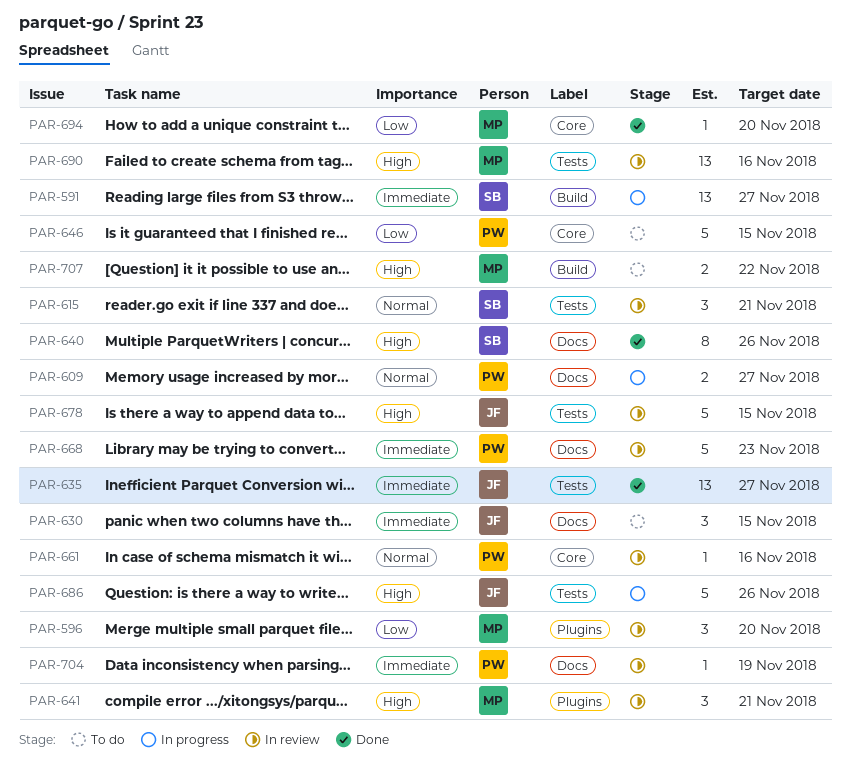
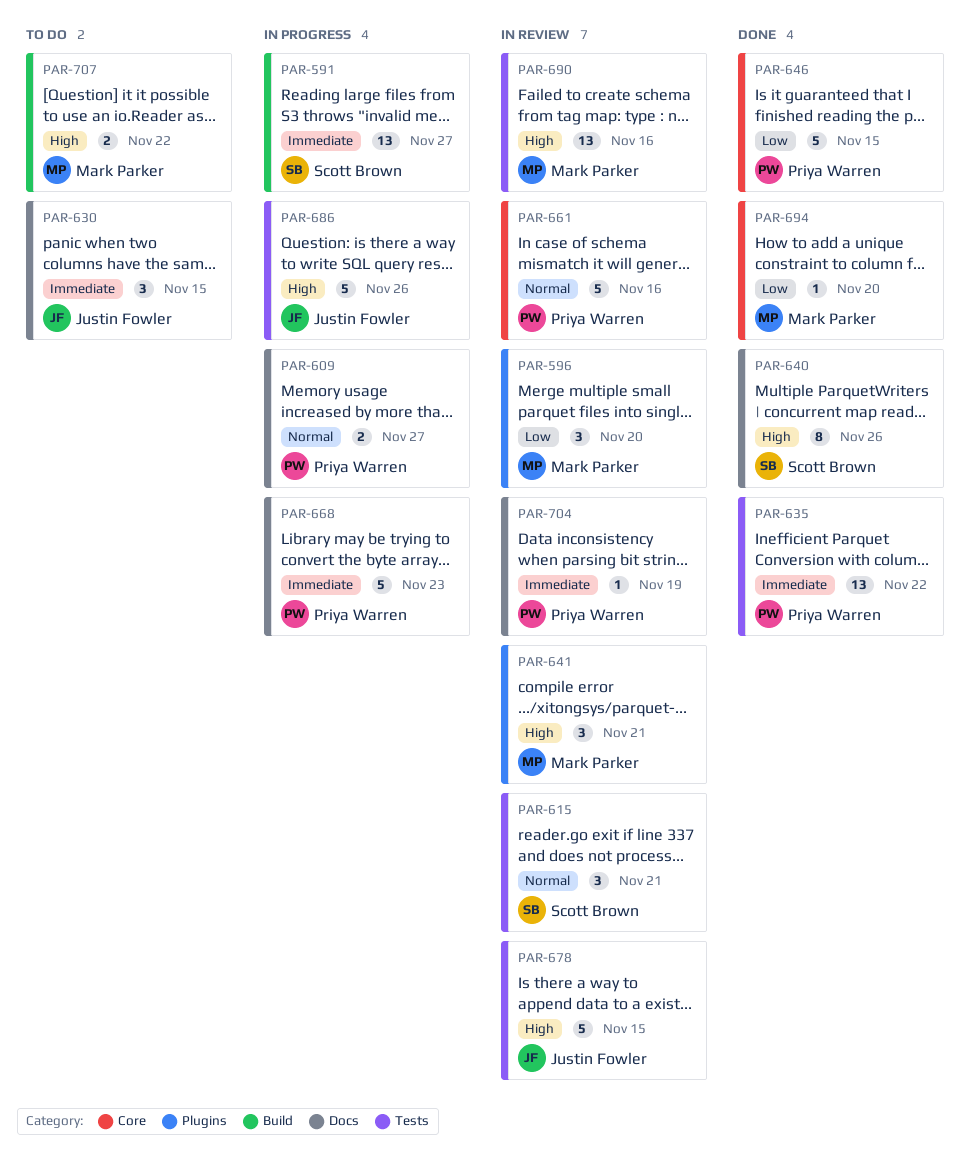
PAR-635, owner: Justin Fowler -> Priya Warren
PAR-635, due: Nov 27 -> Nov 22
PAR-646, status: To do -> Done
PAR-661, estimate: 1 -> 5
PAR-668, status: In review -> In progress

